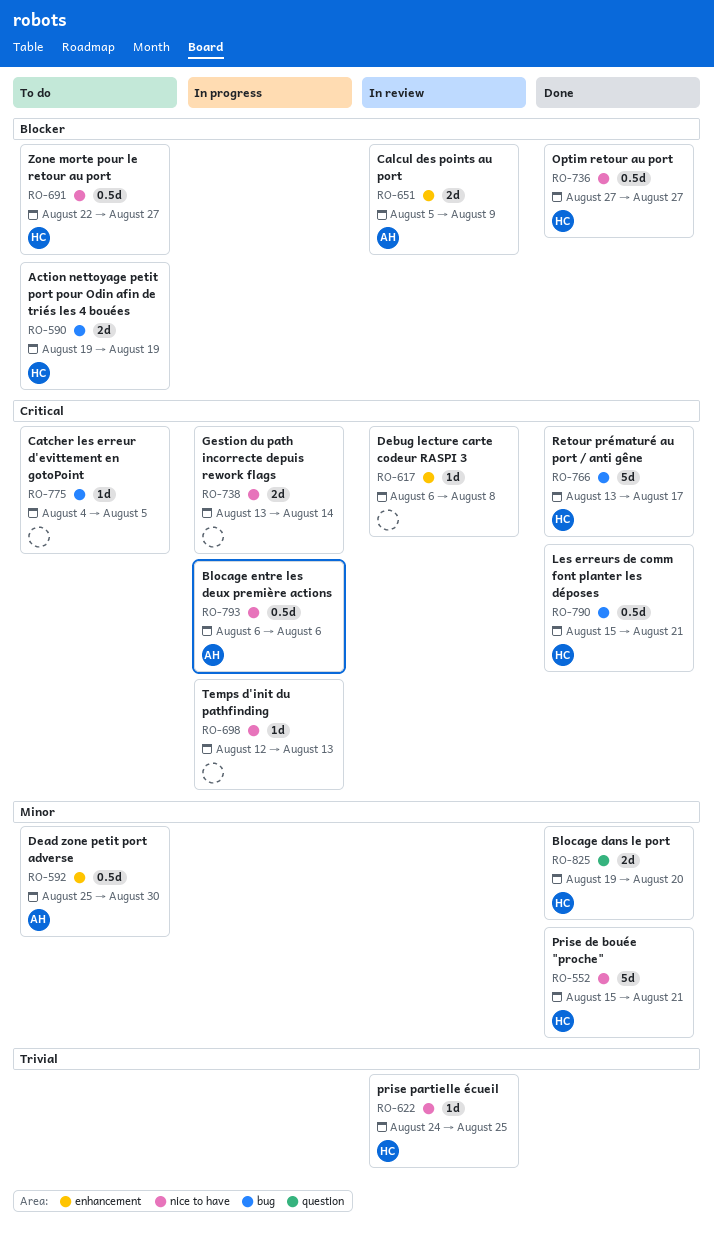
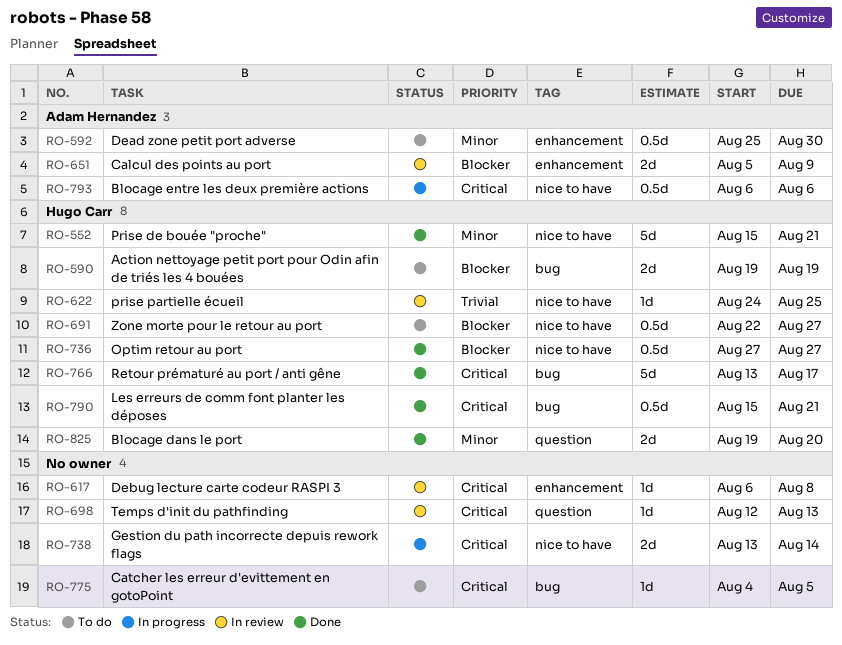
RO-698, status: In progress -> In review
RO-698, label: nice to have -> question

